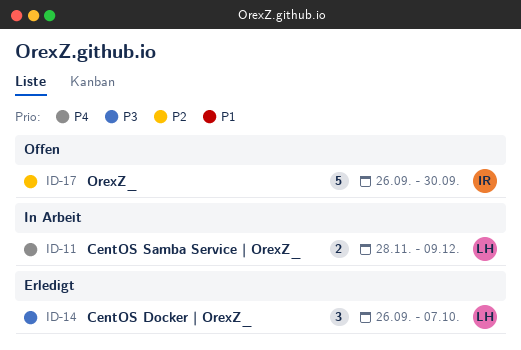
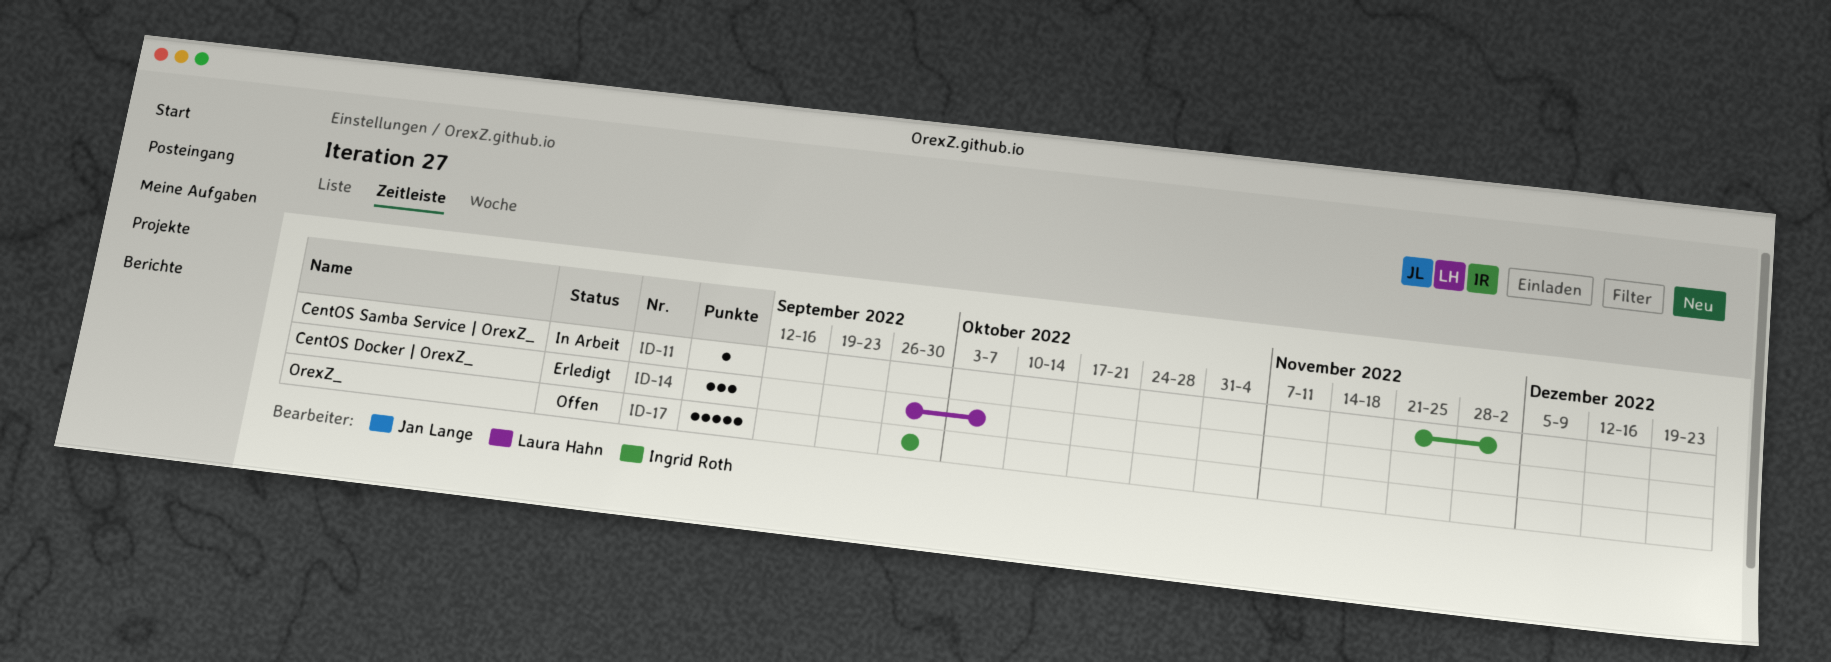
ID-11, owner: Laura Hahn -> Ingrid Roth
ID-11, estimate: 2 -> 1
ID-11, start: Nov 28 -> Nov 21
ID-11, due: Dec 9 -> Dec 2

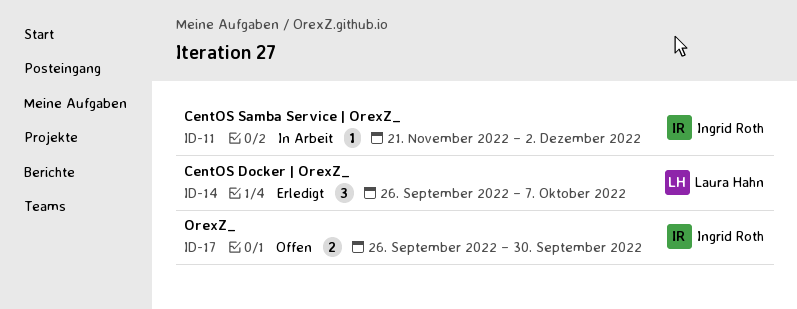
ID-17, estimate: 5 -> 2

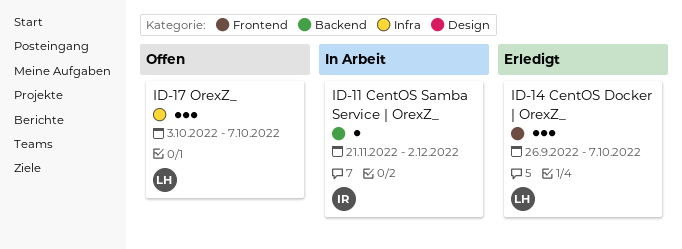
ID-17, owner: Ingrid Roth -> Laura Hahn
ID-17, estimate: 2 -> 3
ID-17, start: Sep 26 -> Oct 3
ID-17, due: Sep 30 -> Oct 7

